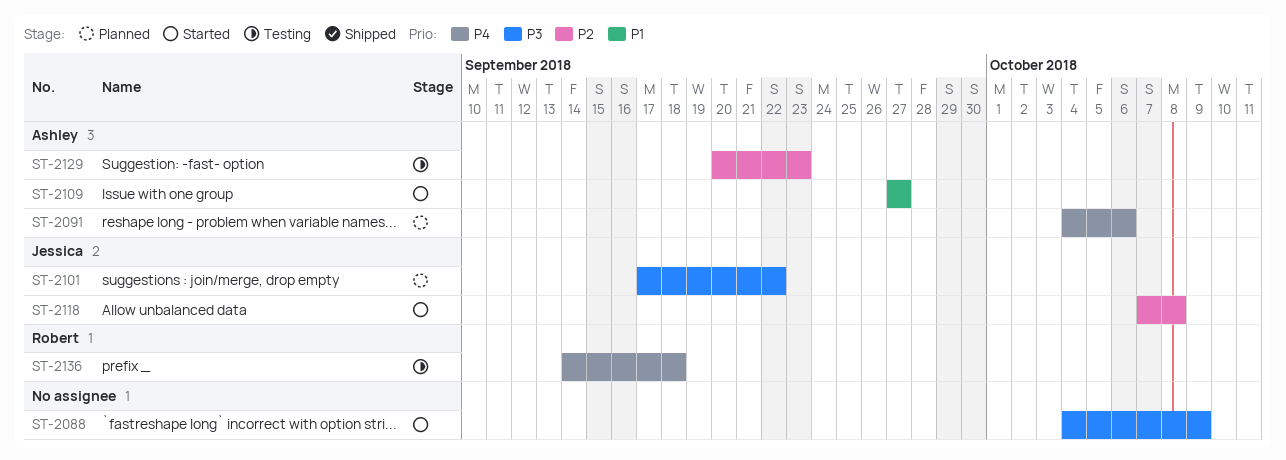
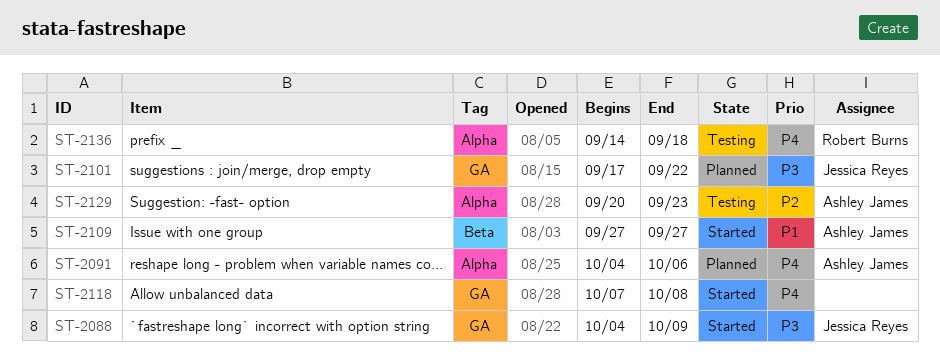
ST-2088, owner: none -> Jessica Reyes
ST-2118, owner: Jessica Reyes -> none
ST-2118, priority: P2 -> P4

